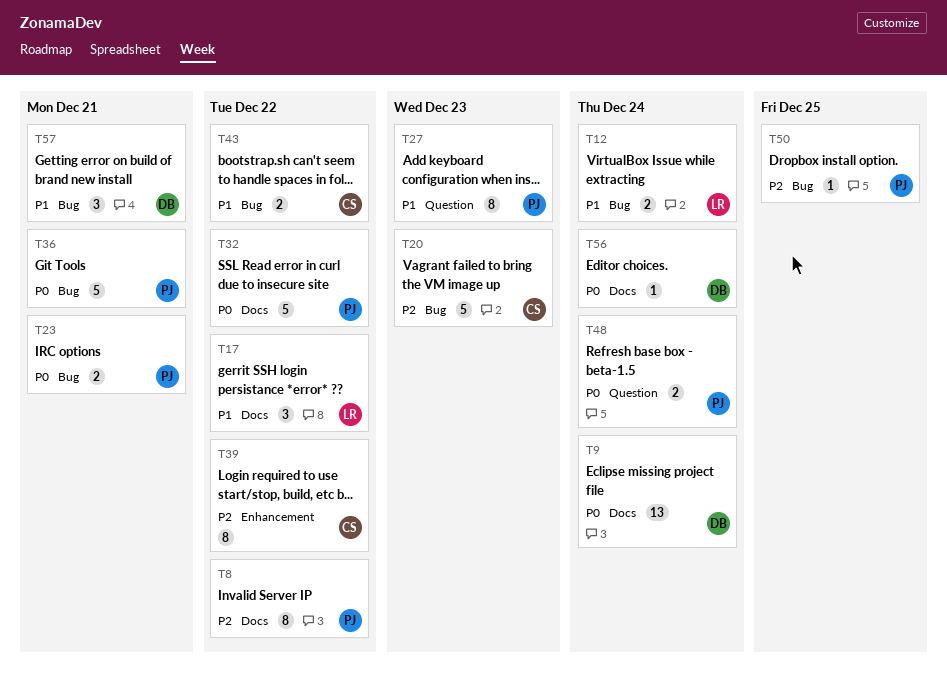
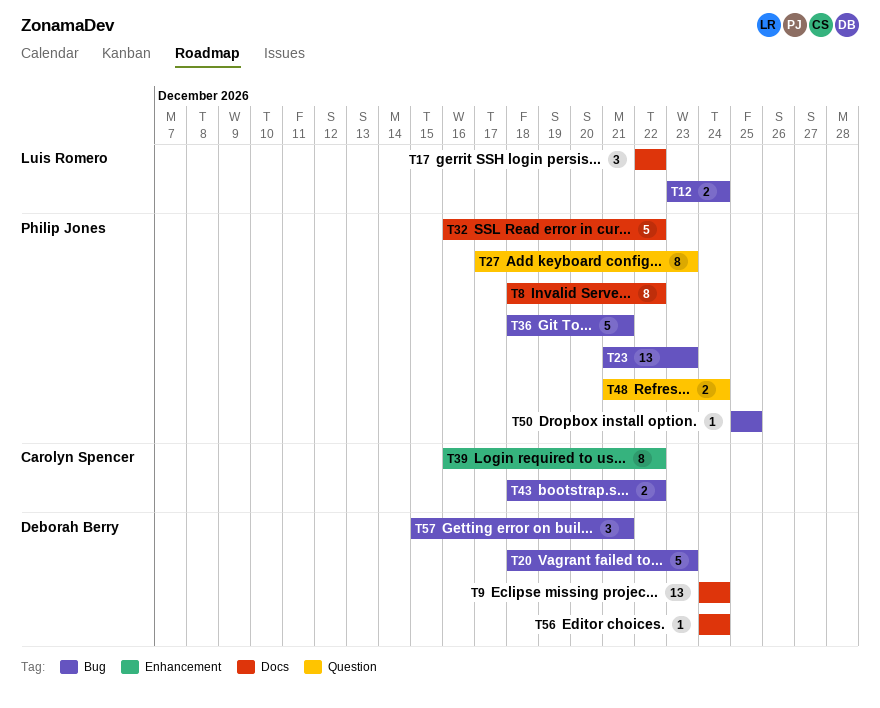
T20, owner: Carolyn Spencer -> Deborah Berry
T23, estimate: 2 -> 13
T23, due: Dec 21 -> Dec 23

